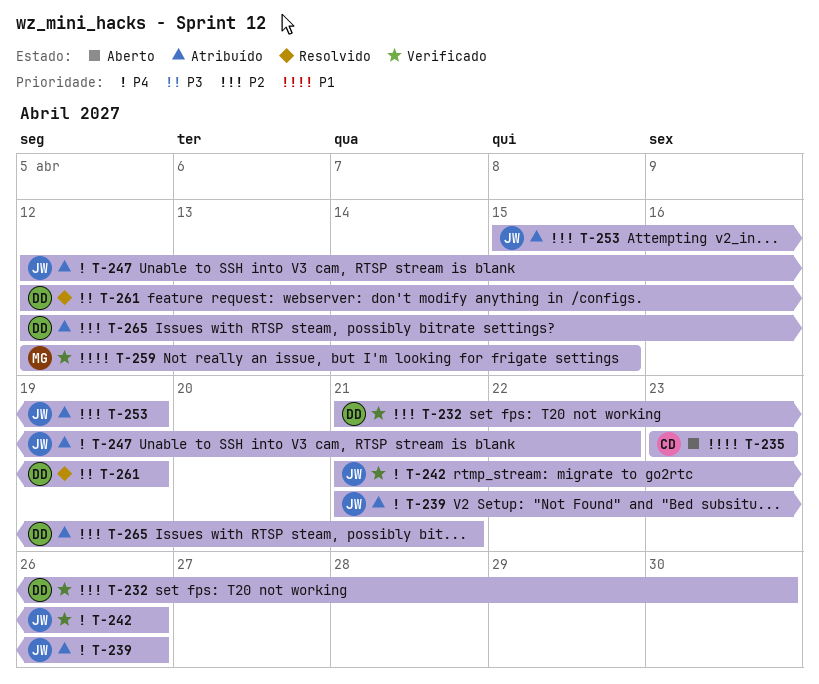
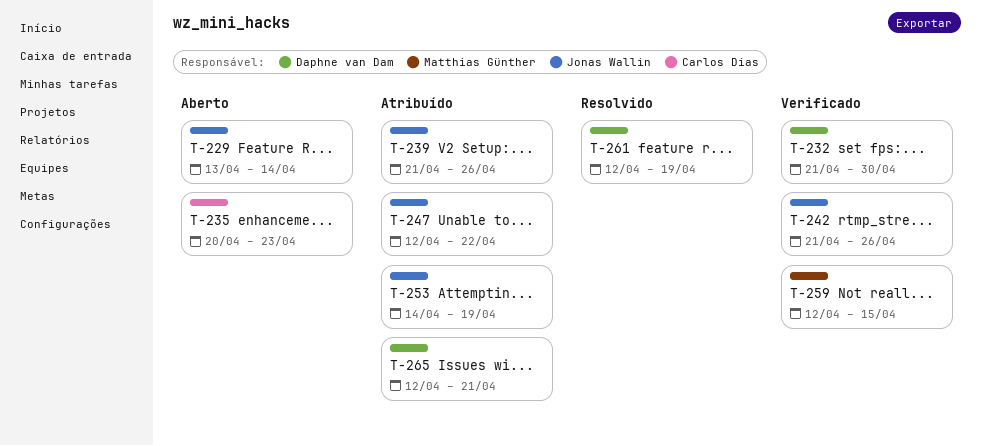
T-229: none -> present
T-235, start: Apr 23 -> Apr 20
T-253, start: Apr 15 -> Apr 14

